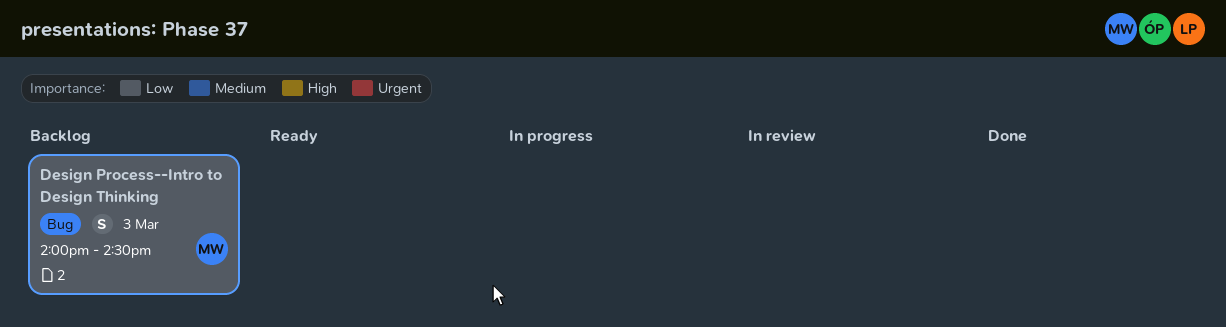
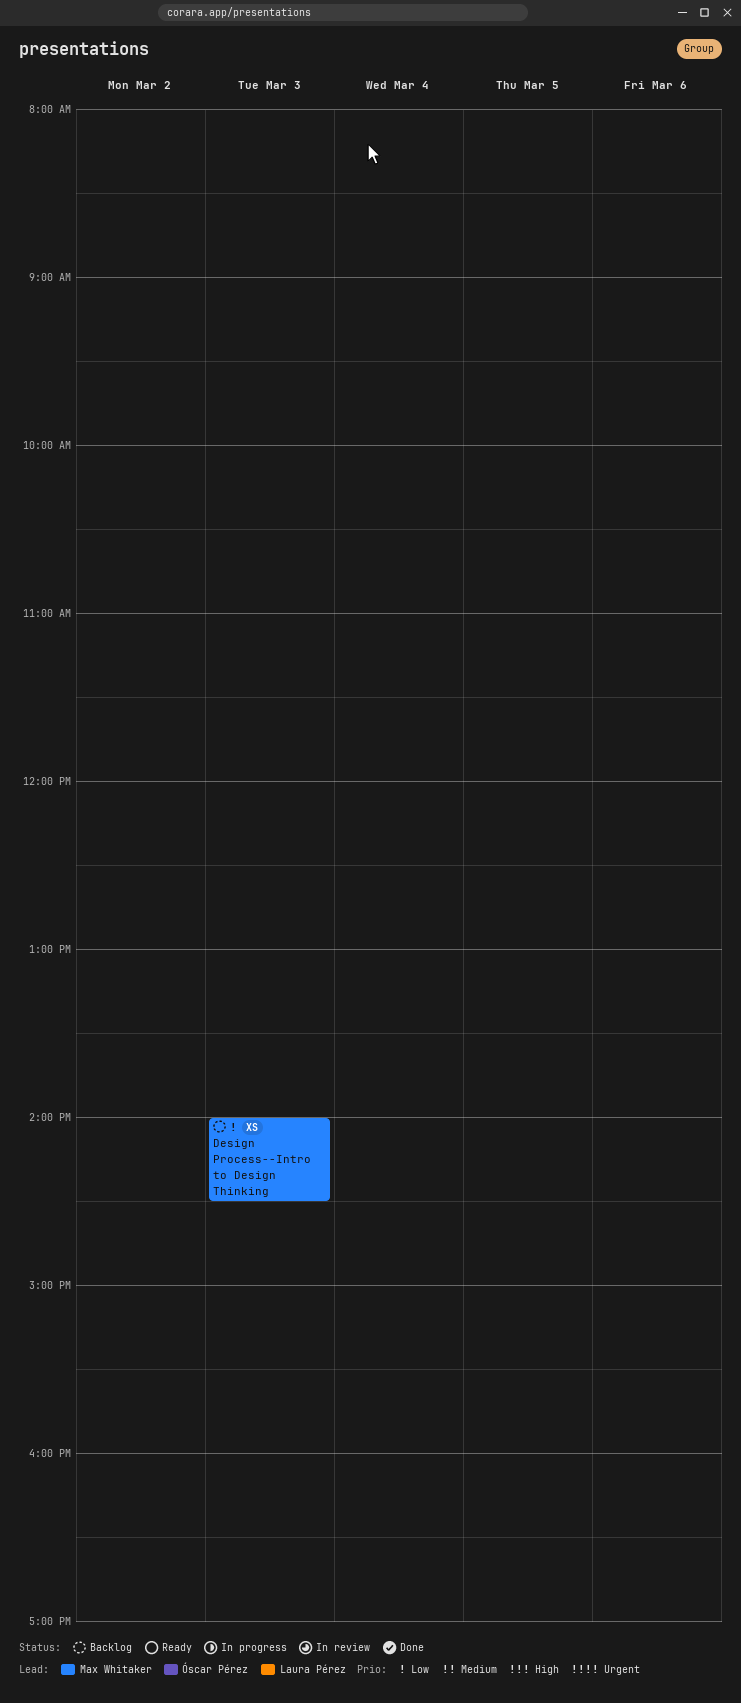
Design Process--Intro to Design Thinking, estimate: S -> XS

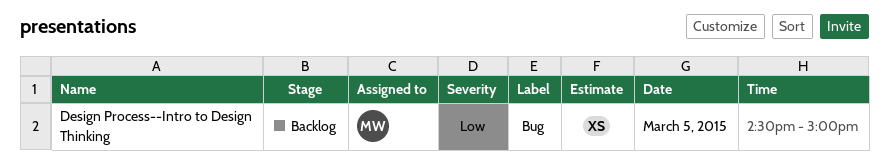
Design Process--Intro to Design Thinking, day: Mar 3 -> Mar 5
Design Process--Intro to Design Thinking, begins: 14:00 -> 14:30
Design Process--Intro to Design Thinking, ends: 14:30 -> 15:00

